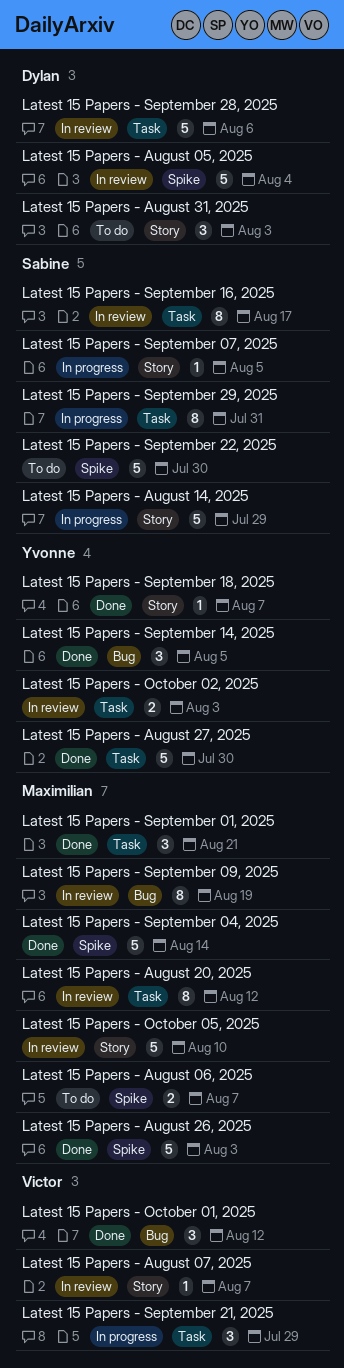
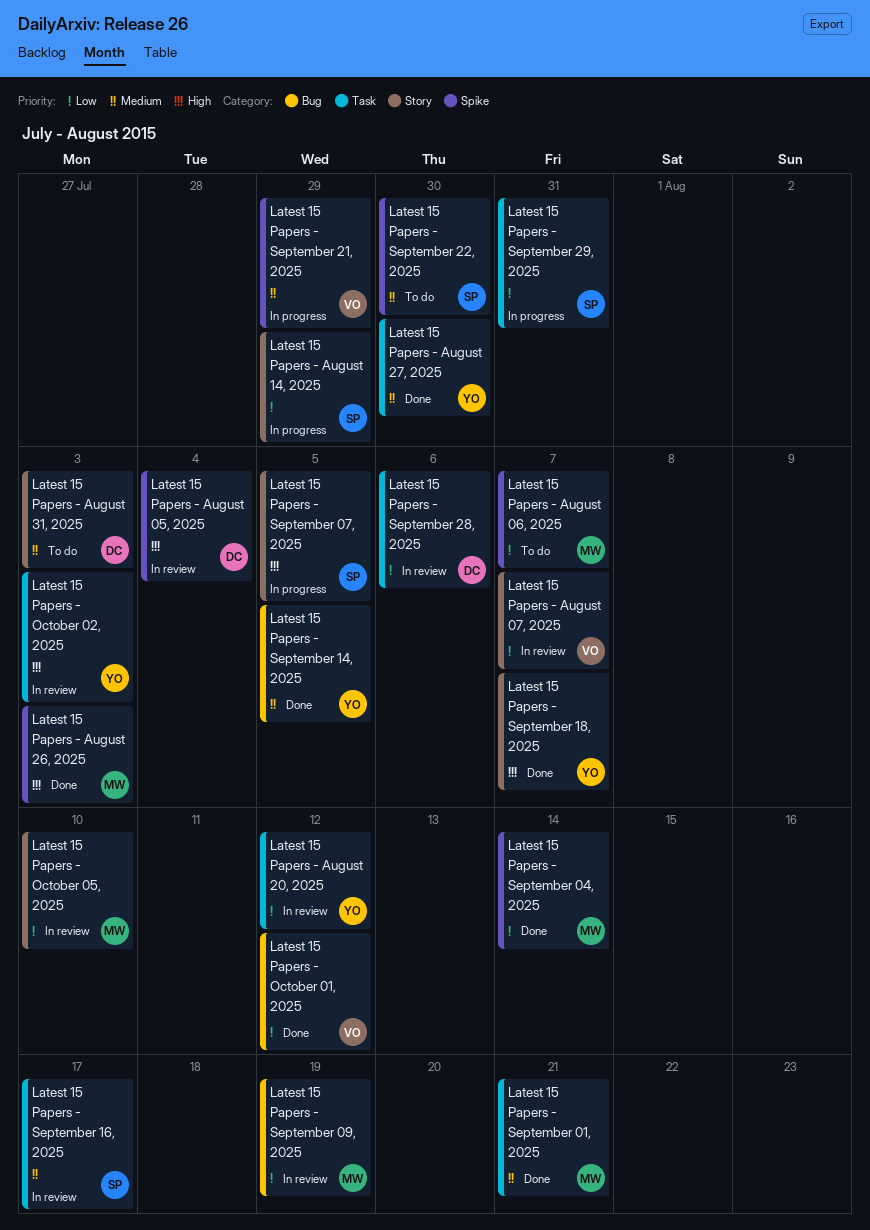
Latest 15 Papers - August 20, 2025, owner: Maximilian -> Yvonne
Latest 15 Papers - September 21, 2025, label: Task -> Spike

